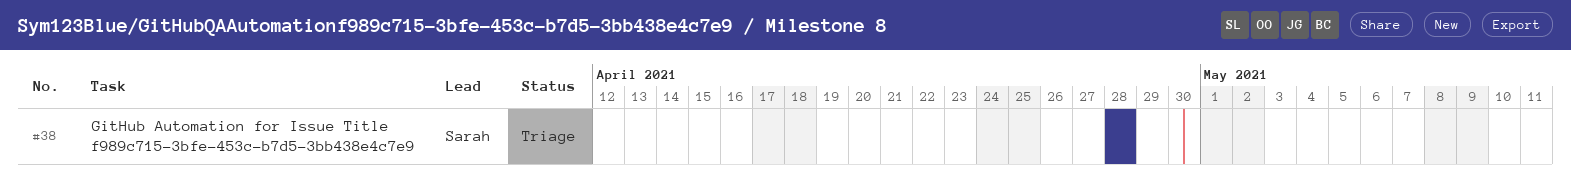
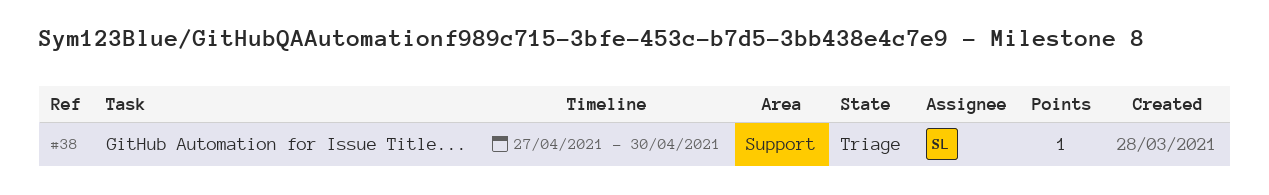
#38, start: Apr 28 -> Apr 27
#38, due: Apr 28 -> Apr 30

